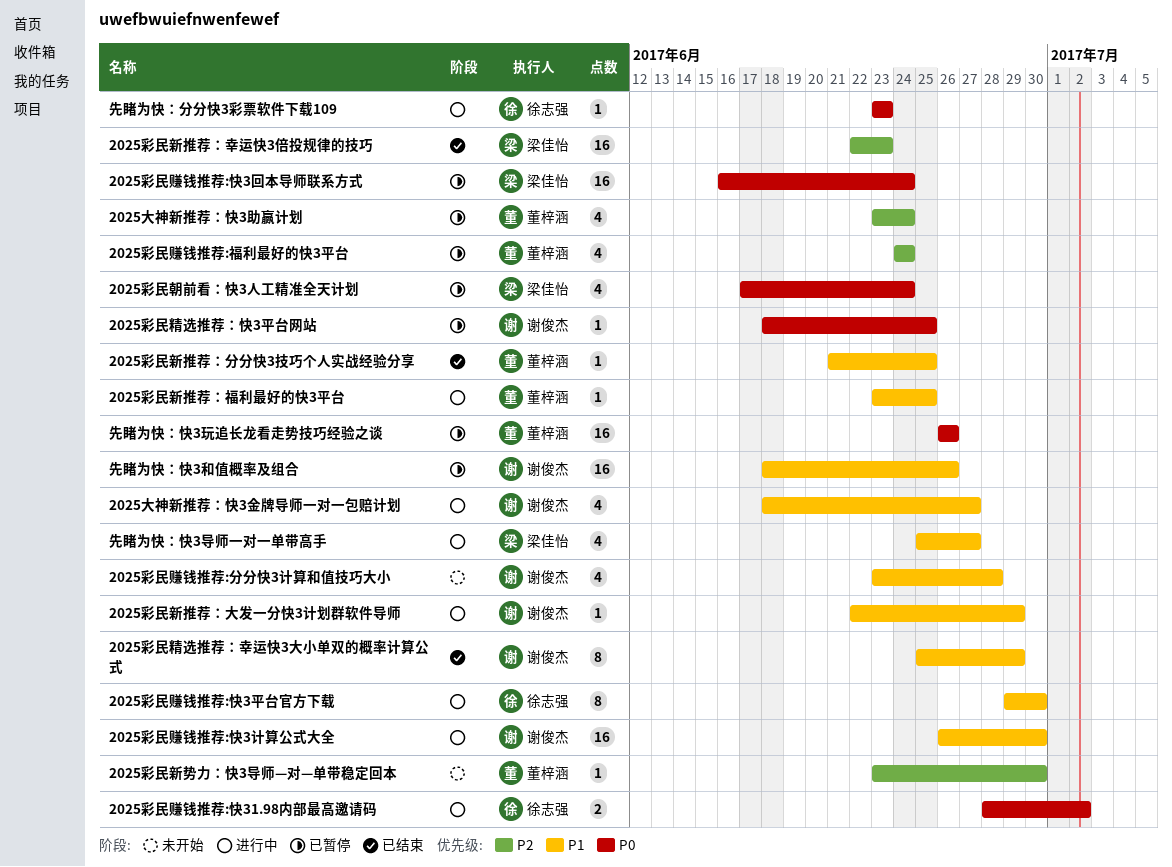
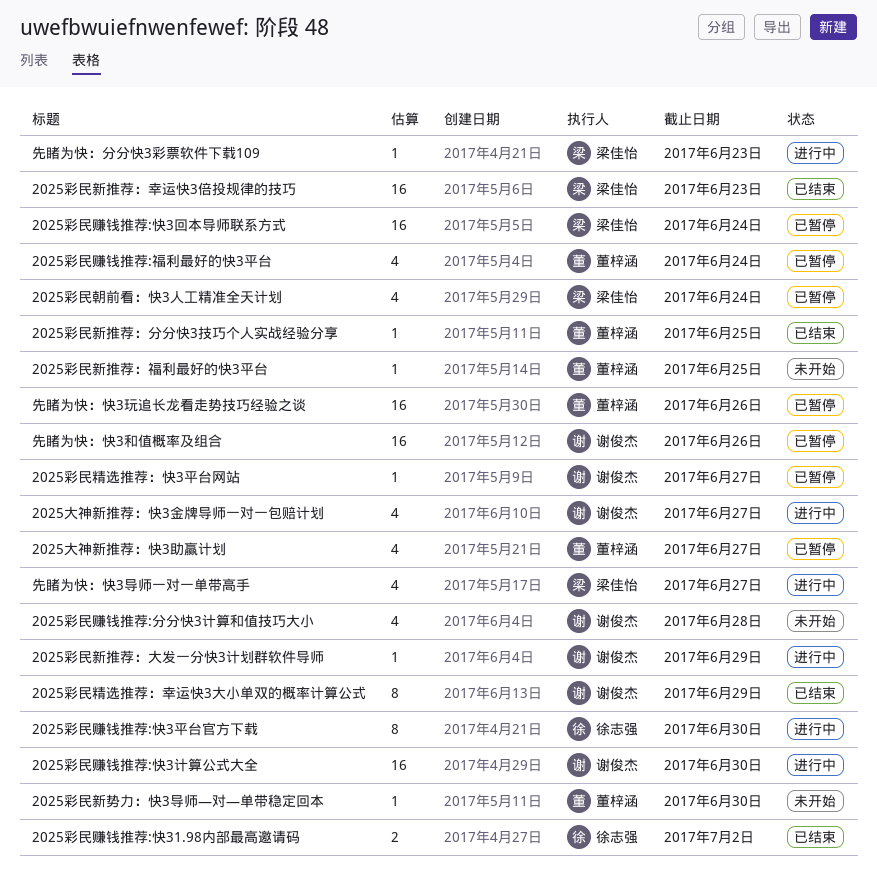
2025大神新推荐：快3助赢计划, due: Jun 24 -> Jun 27
2025彩民新推荐：福利最好的快3平台, status: 进行中 -> 未开始
2025彩民精选推荐：快3平台网站, due: Jun 25 -> Jun 27
2025彩民赚钱推荐:快31.98内部最高邀请码, status: 进行中 -> 已结束
先睹为快：分分快3彩票软件下载109, owner: 徐志强 -> 梁佳怡

